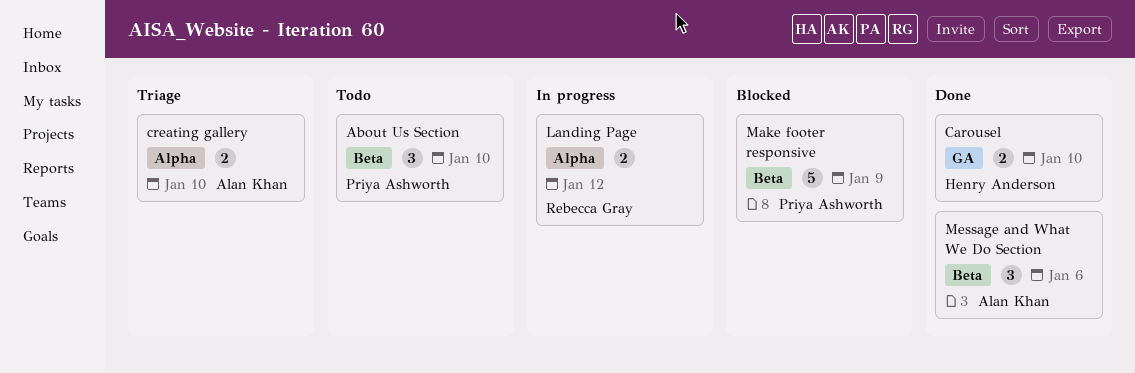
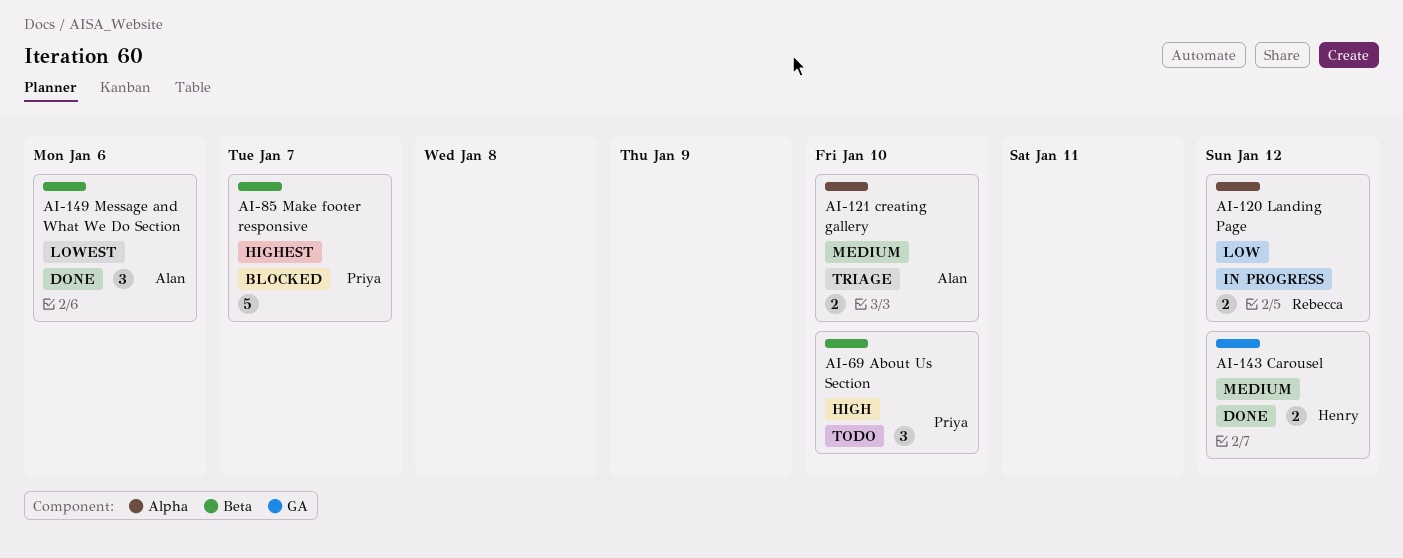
Carousel, due: Jan 10 -> Jan 12
Make footer responsive, due: Jan 9 -> Jan 7

